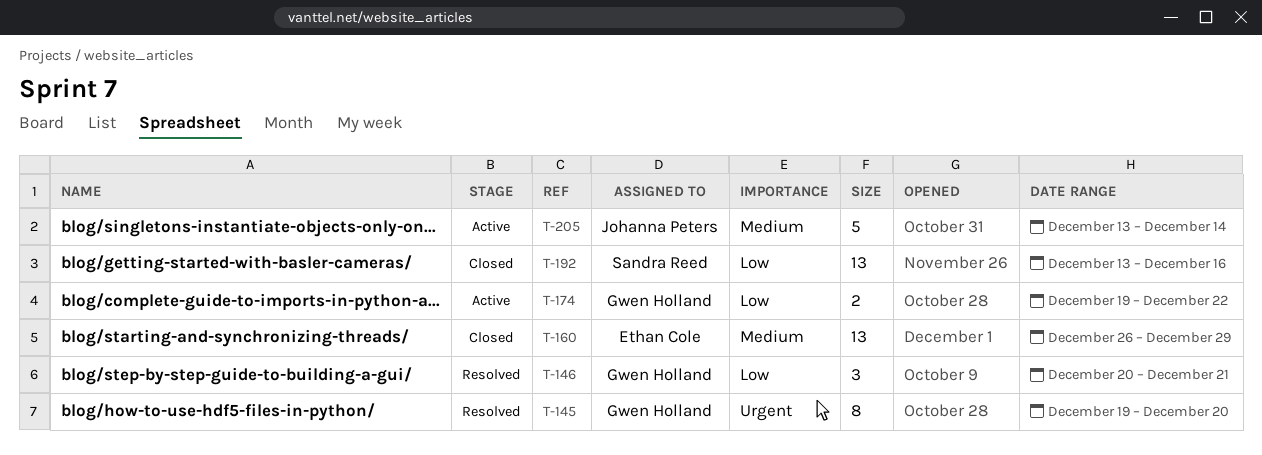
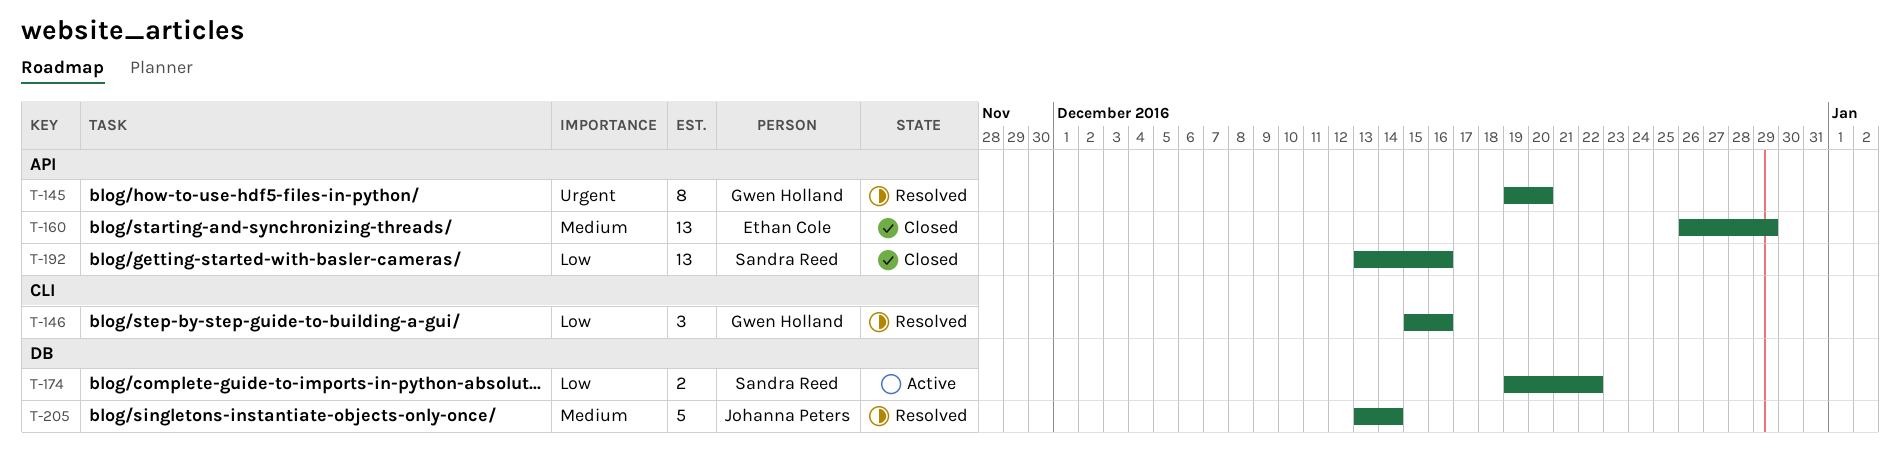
T-146, start: Dec 20 -> Dec 15
T-146, due: Dec 21 -> Dec 16
T-174, owner: Gwen Holland -> Sandra Reed
T-205, status: Active -> Resolved

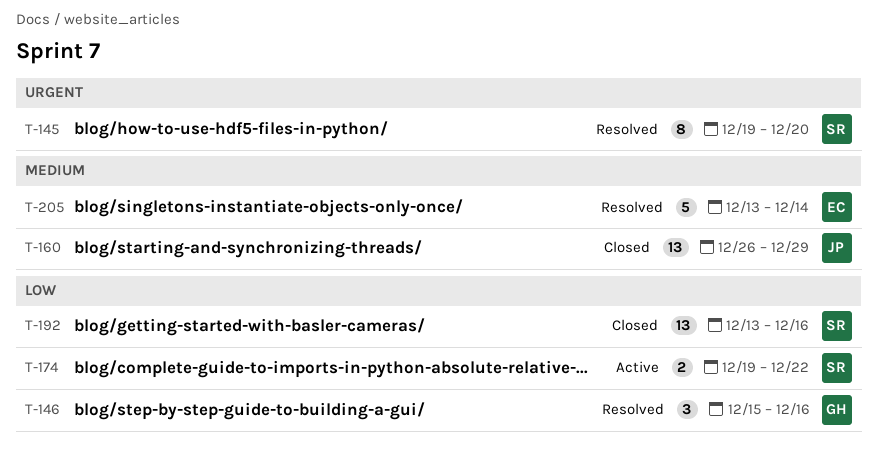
T-145, owner: Gwen Holland -> Sandra Reed
T-160, owner: Ethan Cole -> Johanna Peters
T-205, owner: Johanna Peters -> Ethan Cole

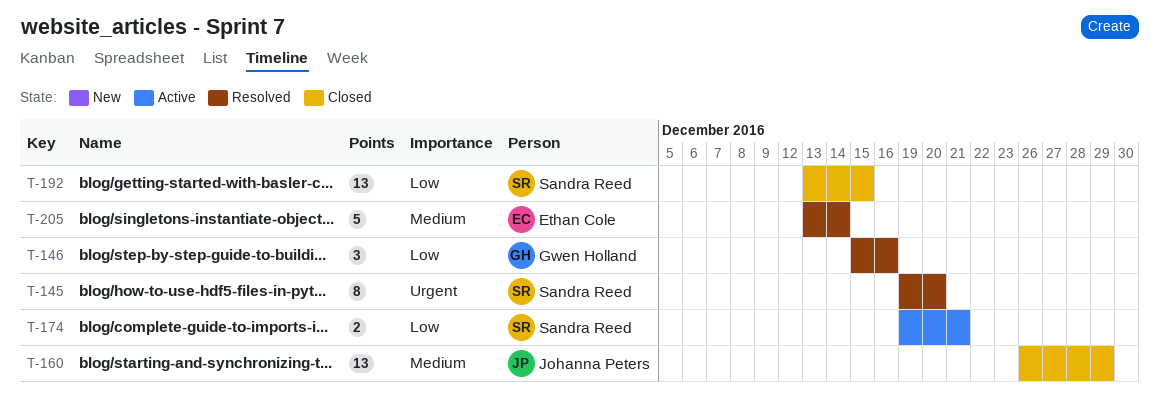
T-174, due: Dec 22 -> Dec 21
T-192, due: Dec 16 -> Dec 15

